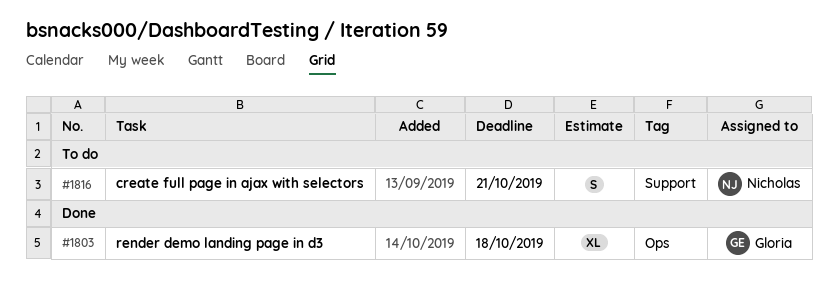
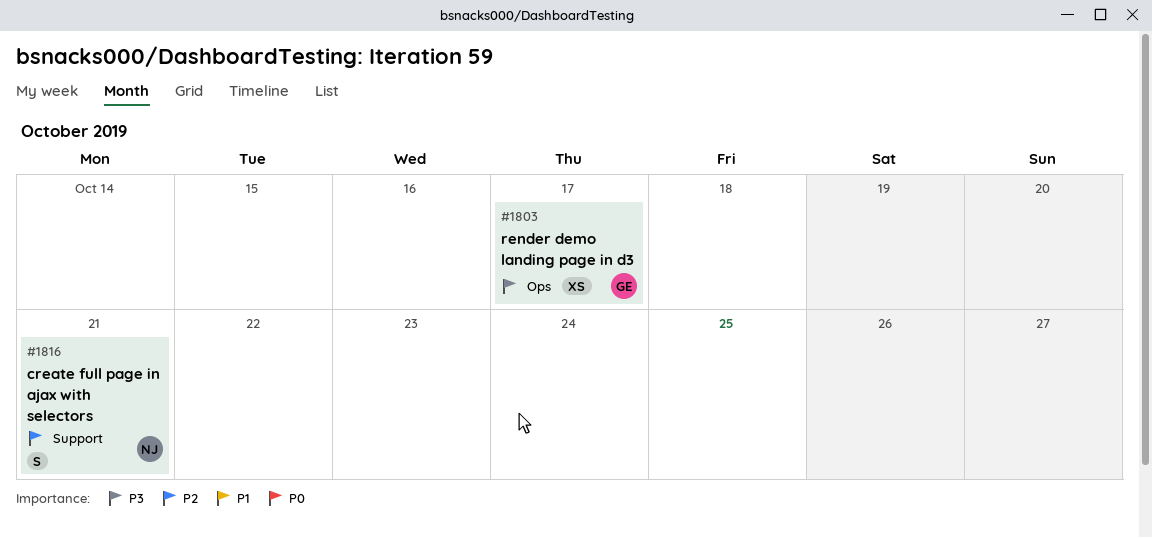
#1803, estimate: XL -> XS
#1803, due: Oct 18 -> Oct 17

